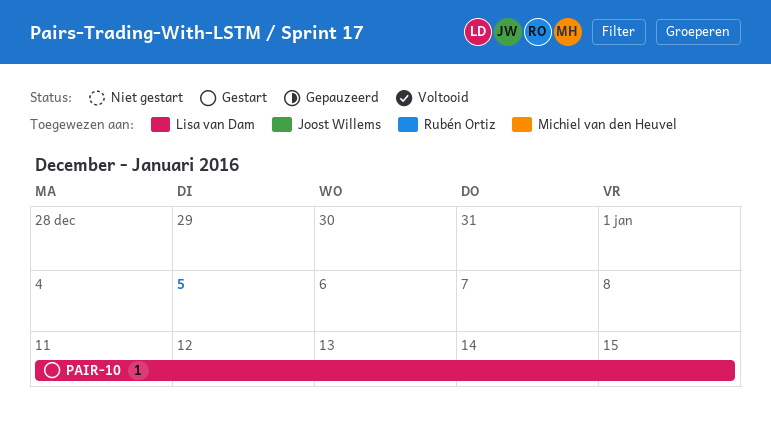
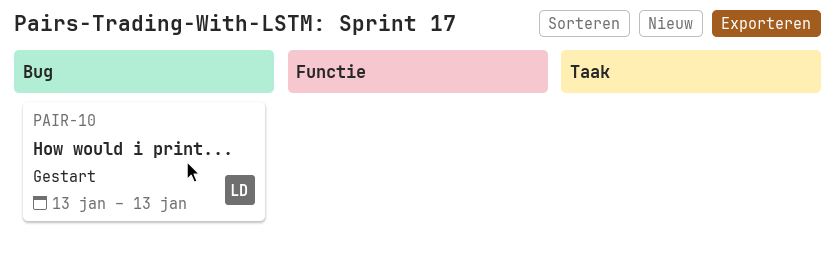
PAIR-10, start: Jan 11 -> Jan 13
PAIR-10, due: Jan 15 -> Jan 13

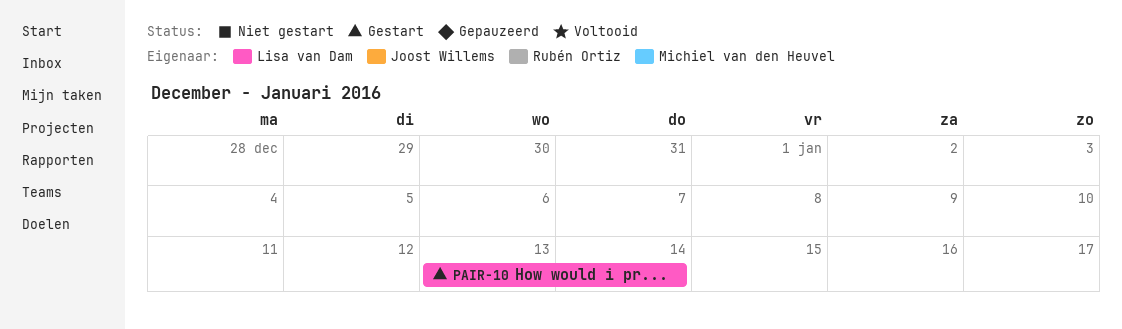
PAIR-10, due: Jan 13 -> Jan 14

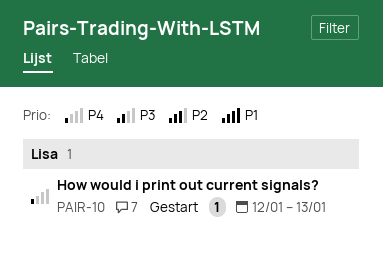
PAIR-10, start: Jan 13 -> Jan 12
PAIR-10, due: Jan 14 -> Jan 13

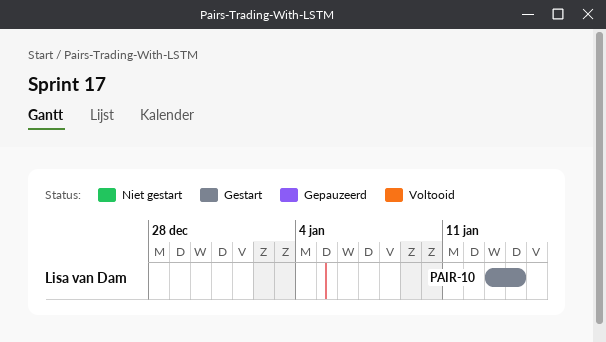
PAIR-10, start: Jan 12 -> Jan 13
PAIR-10, due: Jan 13 -> Jan 14

